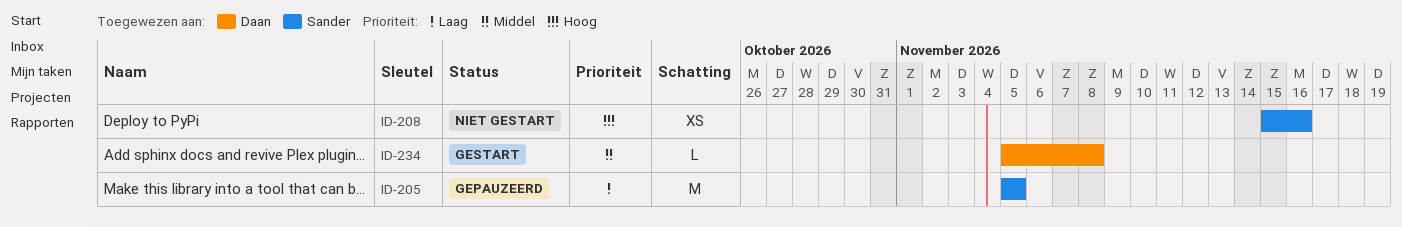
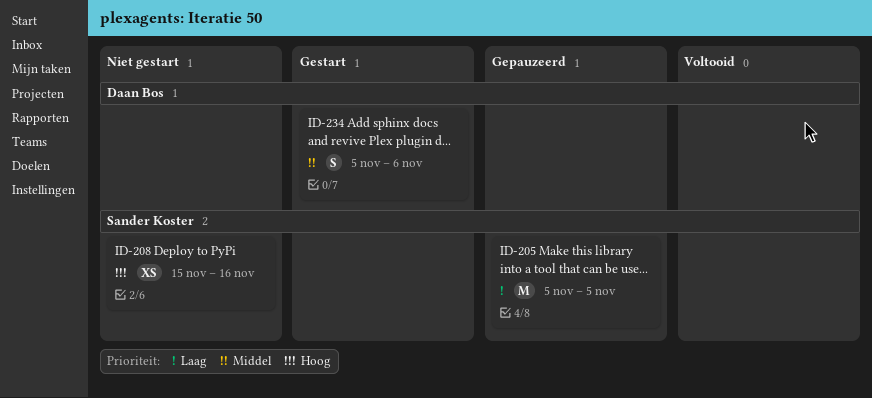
ID-234, estimate: L -> S
ID-234, due: Nov 8 -> Nov 6

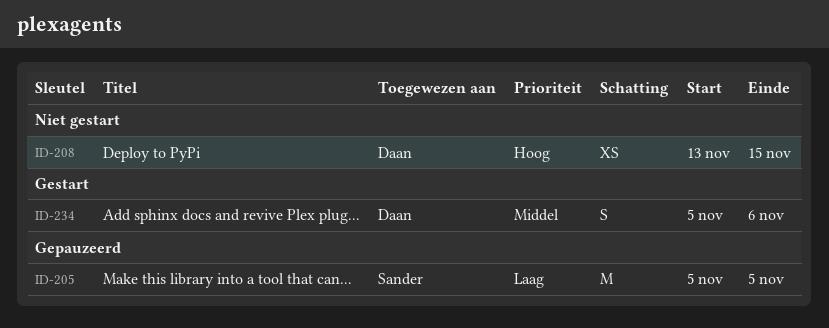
ID-208, owner: Sander Koster -> Daan Bos
ID-208, start: Nov 15 -> Nov 13
ID-208, due: Nov 16 -> Nov 15

